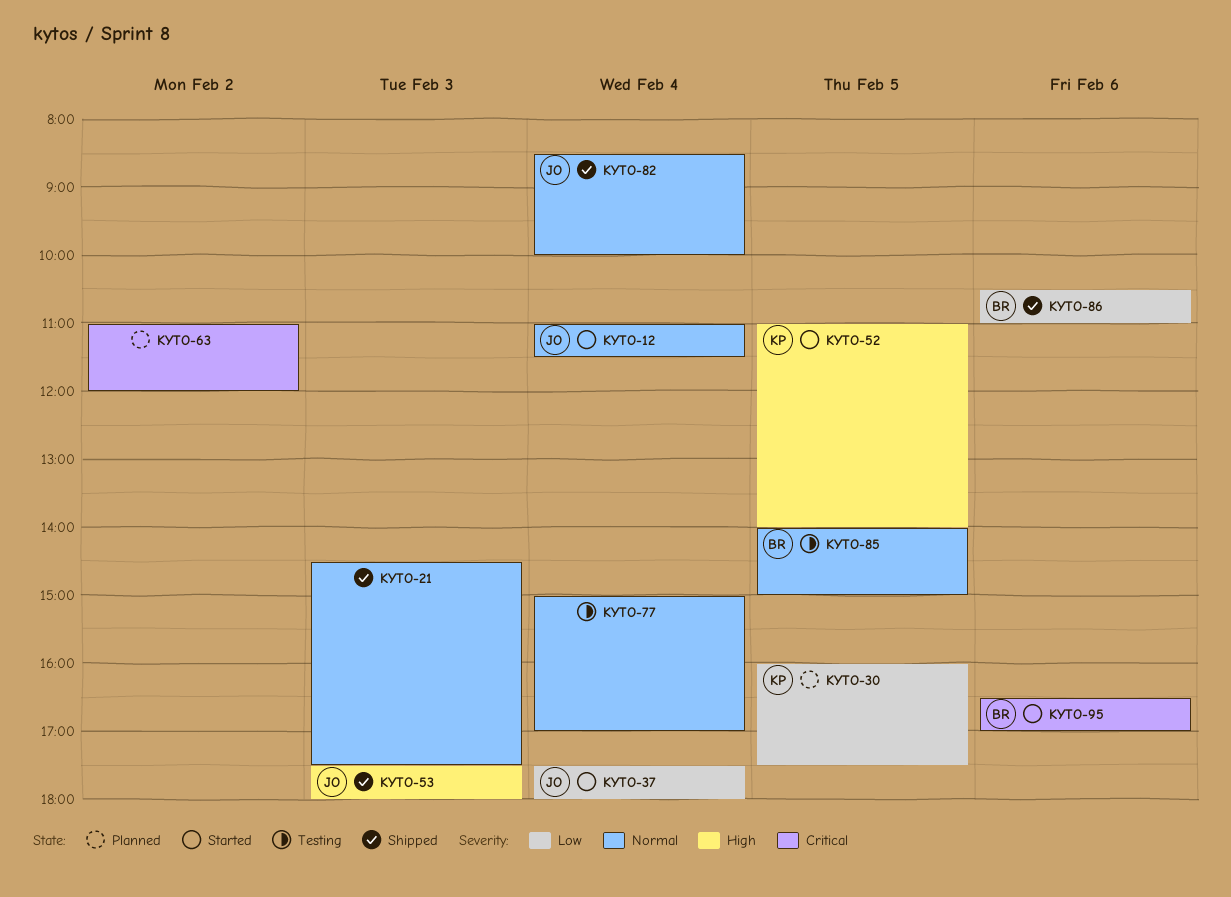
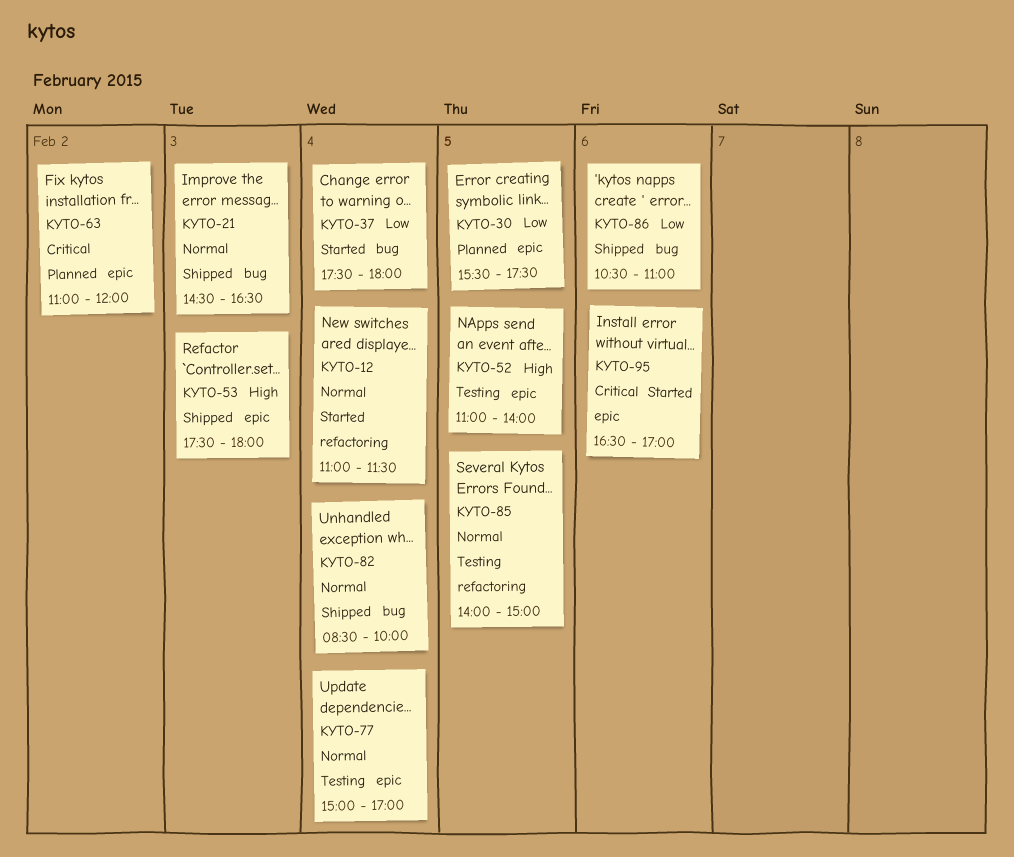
KYTO-21, ends: 17:30 -> 16:30
KYTO-30, begins: 16:00 -> 15:30
KYTO-52, status: Started -> Testing

